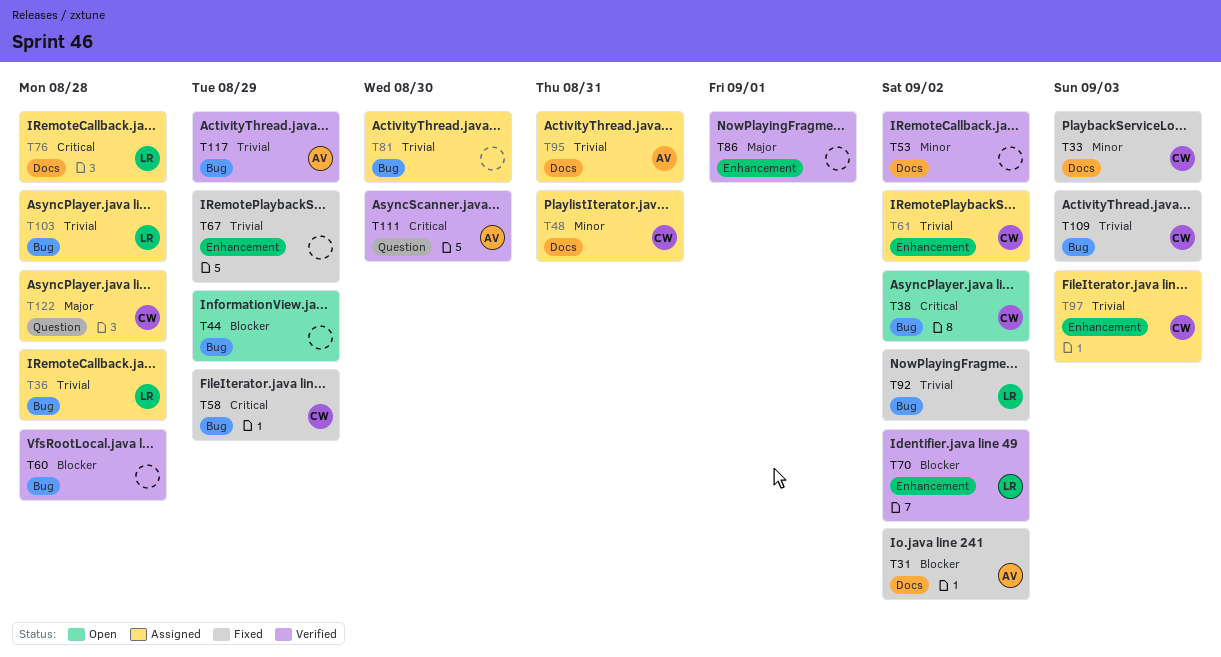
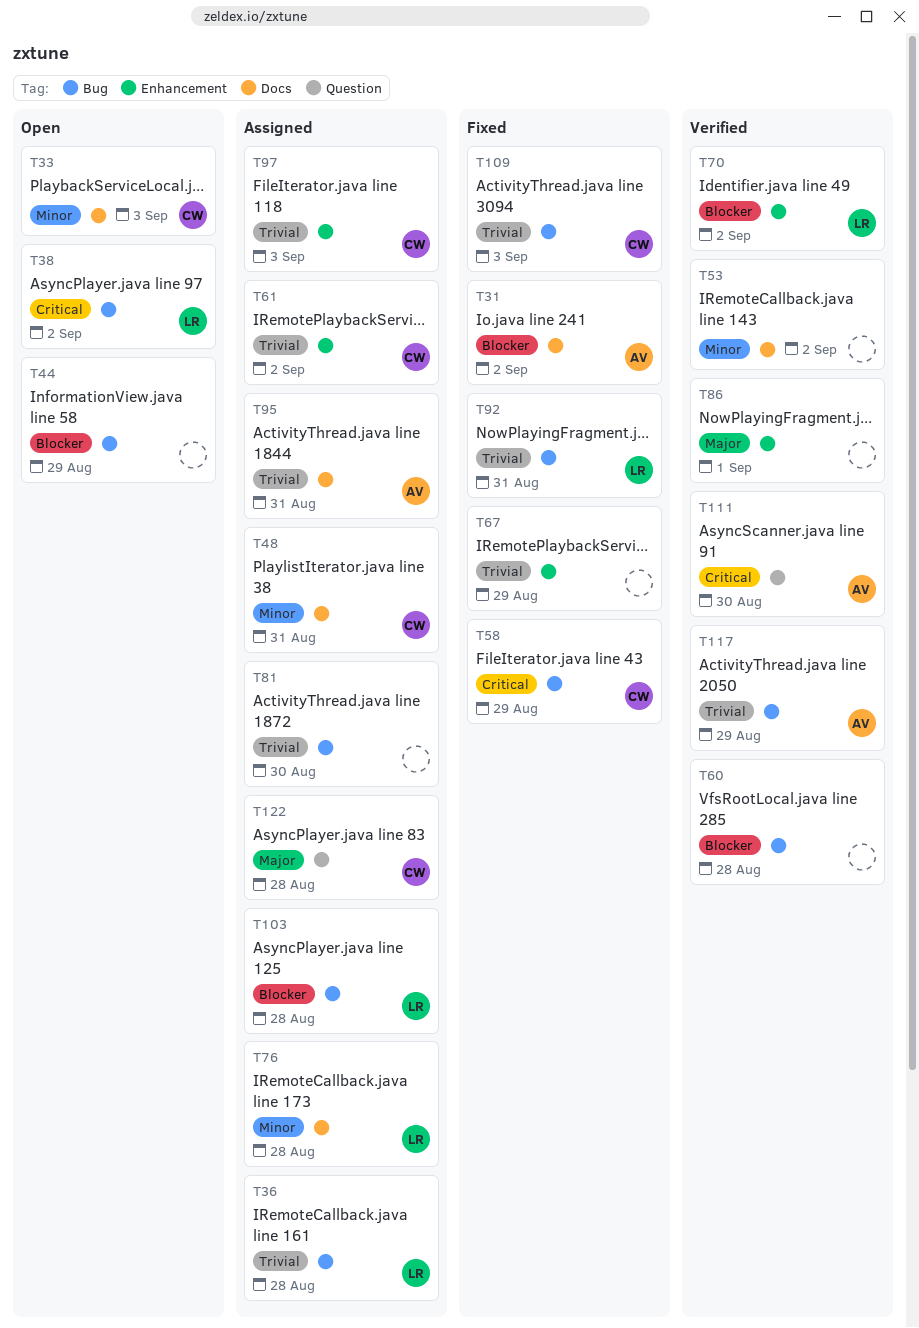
T33, status: Fixed -> Open
T38, owner: CW -> LR
T76, priority: Critical -> Minor
T92, due: Sep 2 -> Aug 31
T103, priority: Trivial -> Blocker

